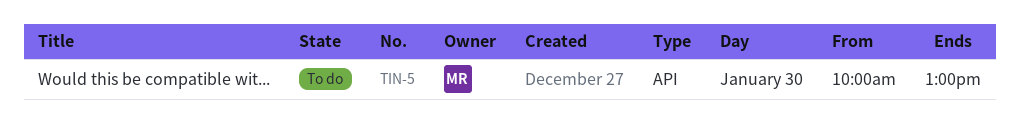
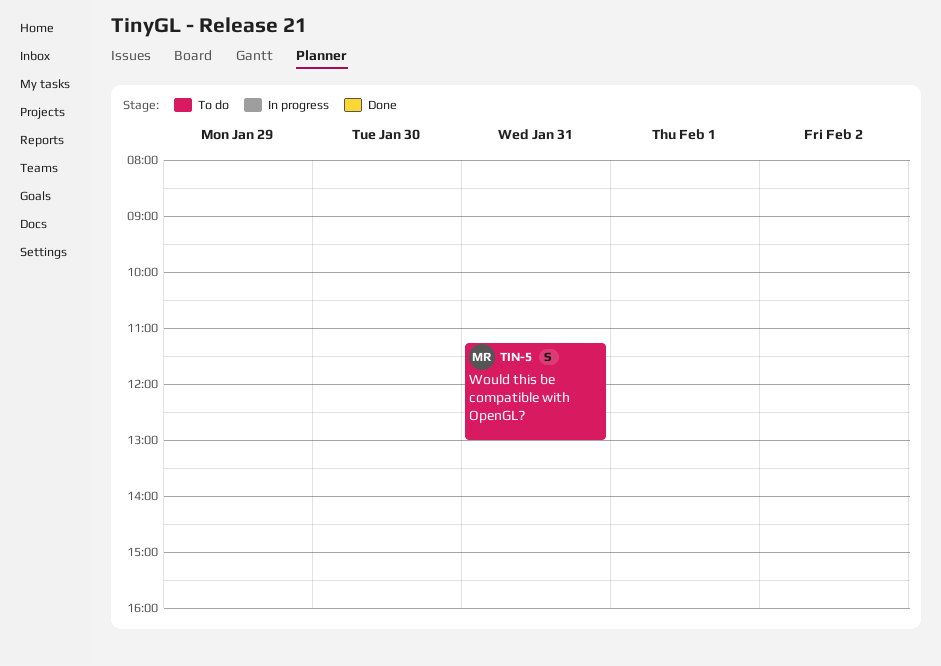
TIN-5, day: Jan 30 -> Jan 31
TIN-5, begins: 10:00 -> 11:15

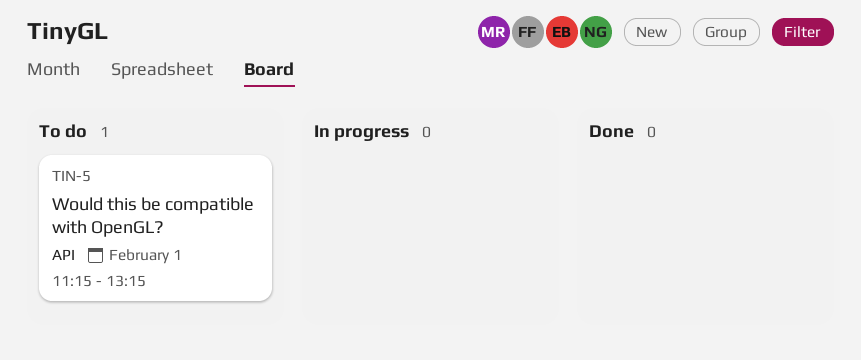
TIN-5, day: Jan 31 -> Feb 1
TIN-5, ends: 13:00 -> 13:15

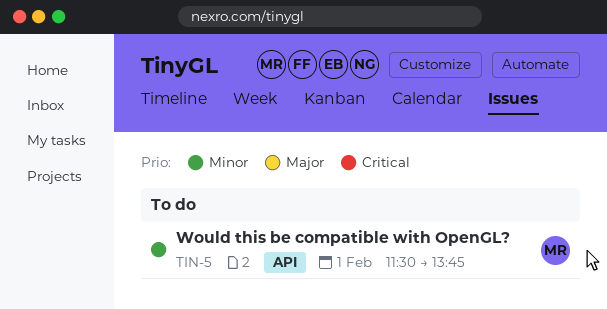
TIN-5, begins: 11:15 -> 11:30
TIN-5, ends: 13:15 -> 13:45

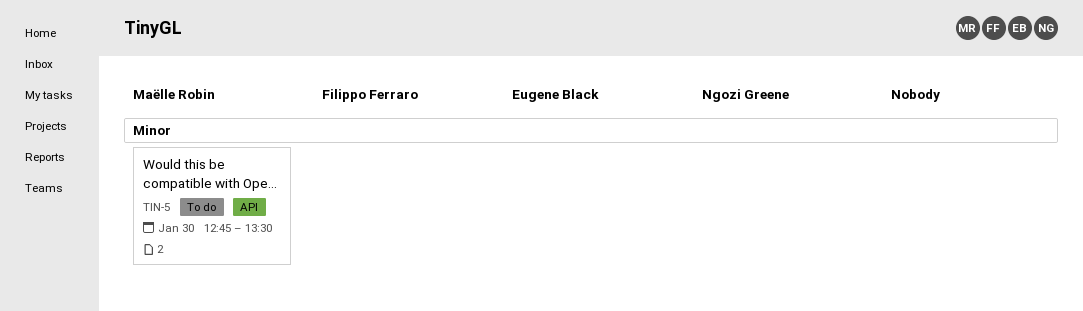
TIN-5, day: Feb 1 -> Jan 30
TIN-5, begins: 11:30 -> 12:45
TIN-5, ends: 13:45 -> 13:30

